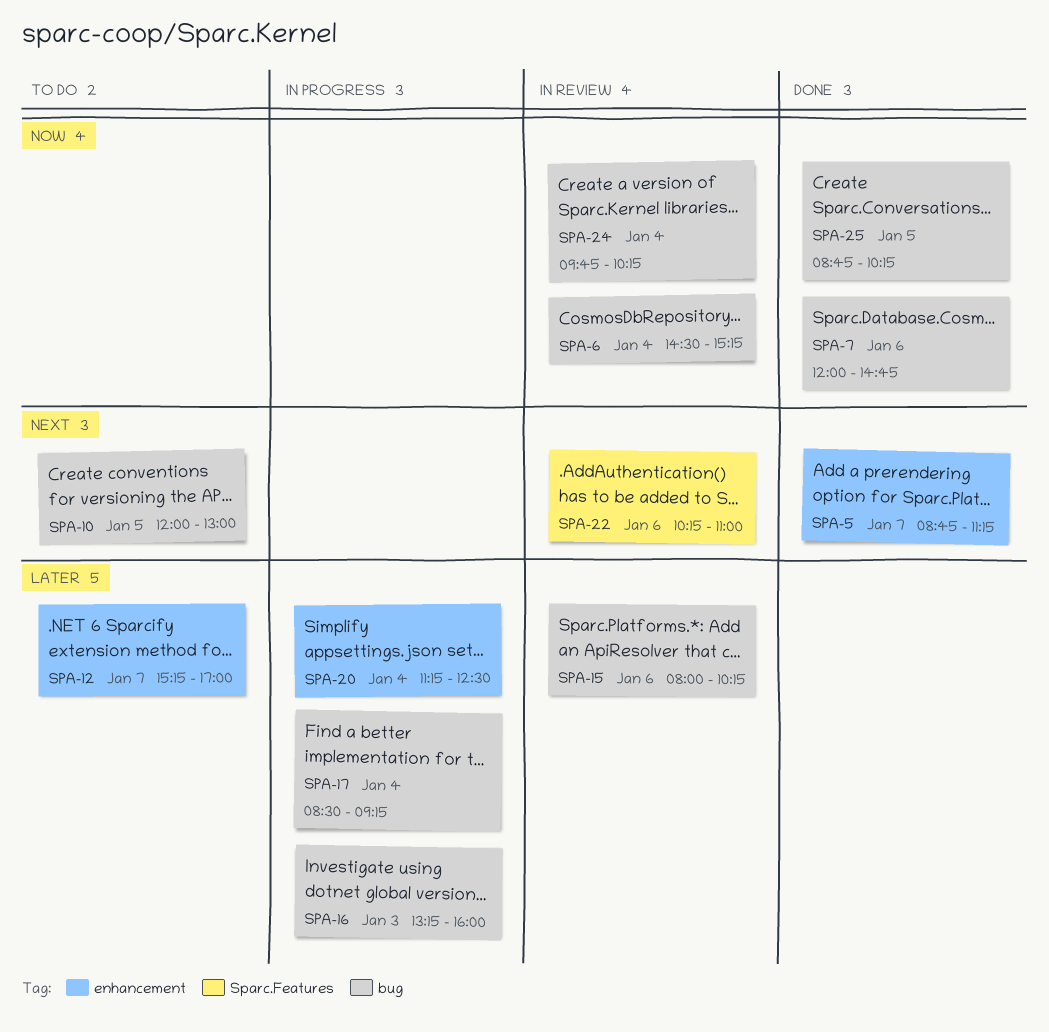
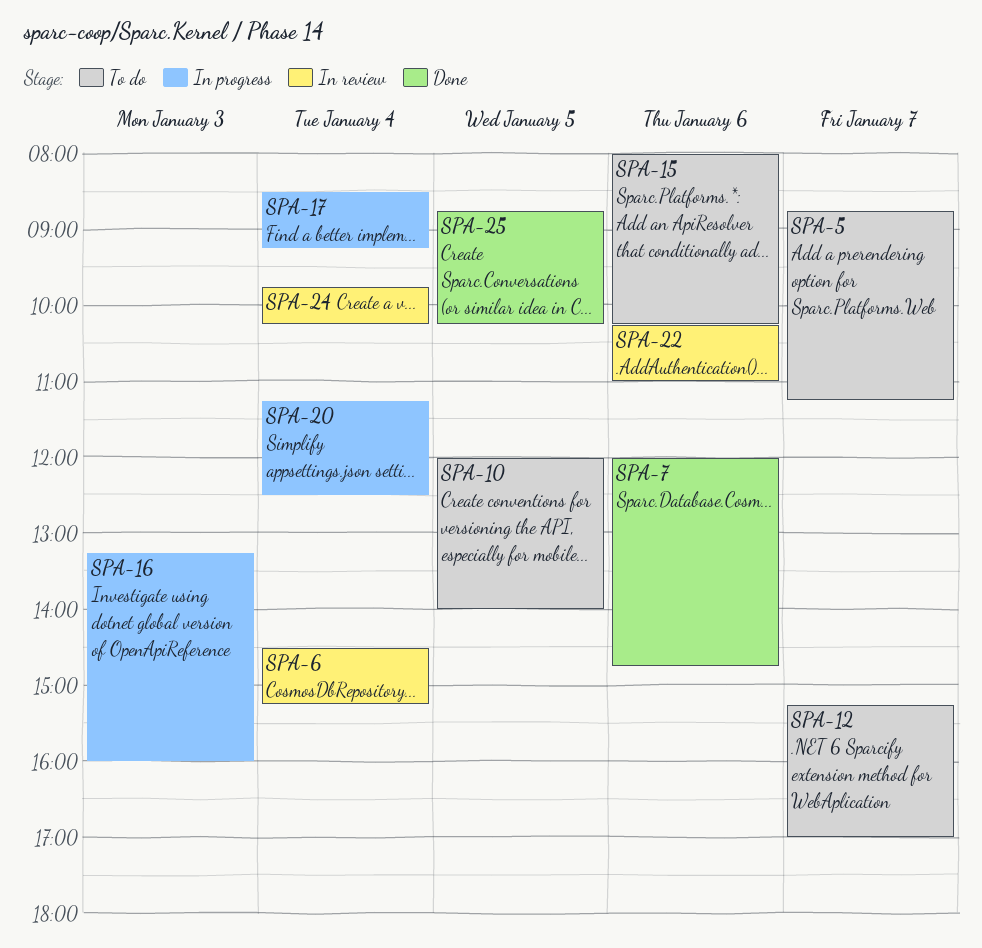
SPA-5, status: Done -> To do
SPA-10, ends: 13:00 -> 14:00
SPA-15, status: In review -> To do

